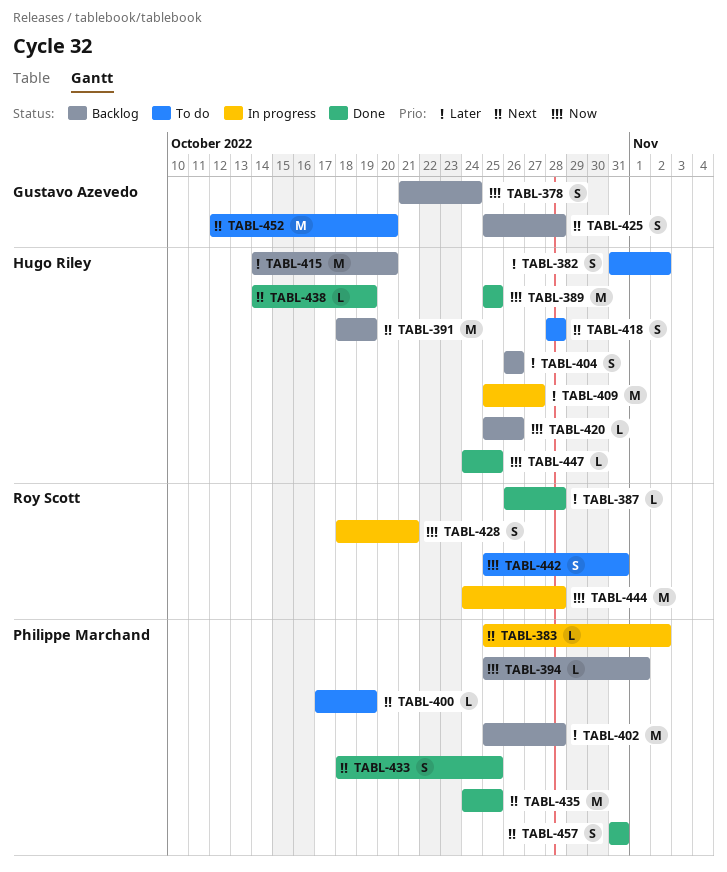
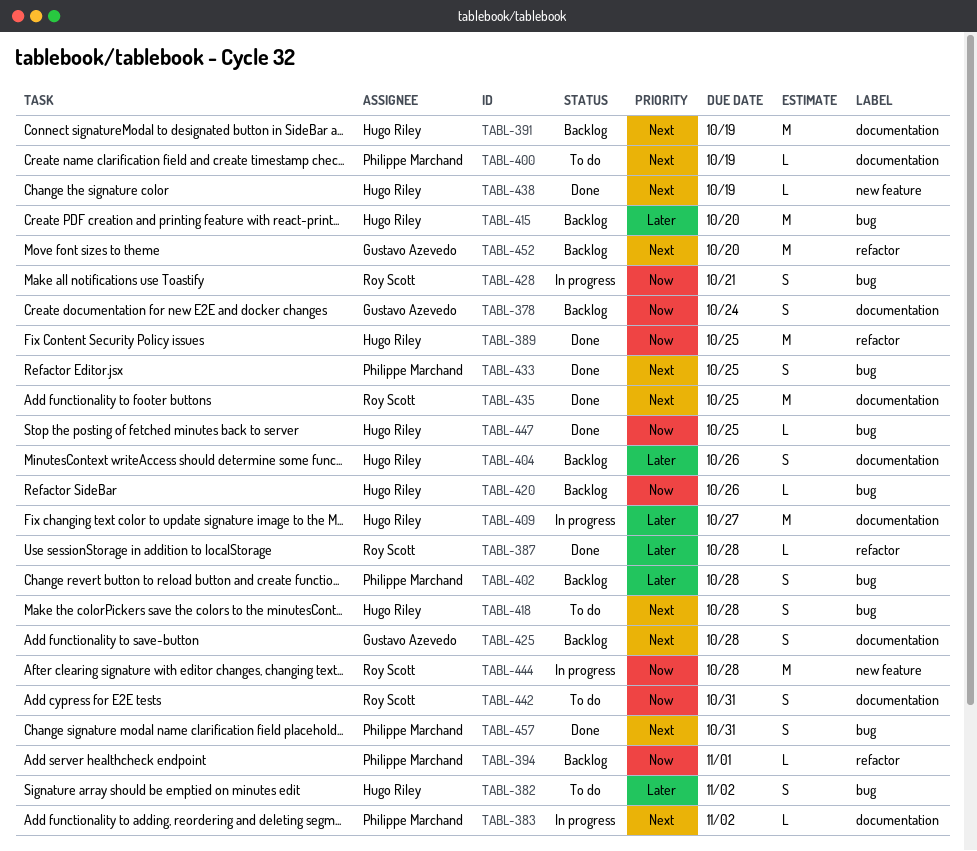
TABL-402, estimate: M -> S
TABL-435, owner: Philippe Marchand -> Roy Scott
TABL-452, status: To do -> Backlog

